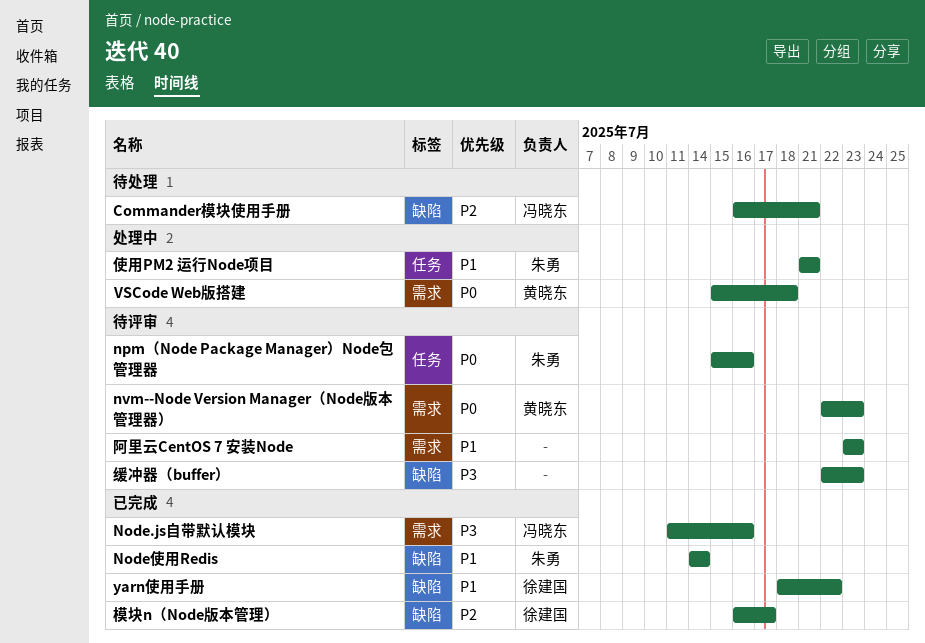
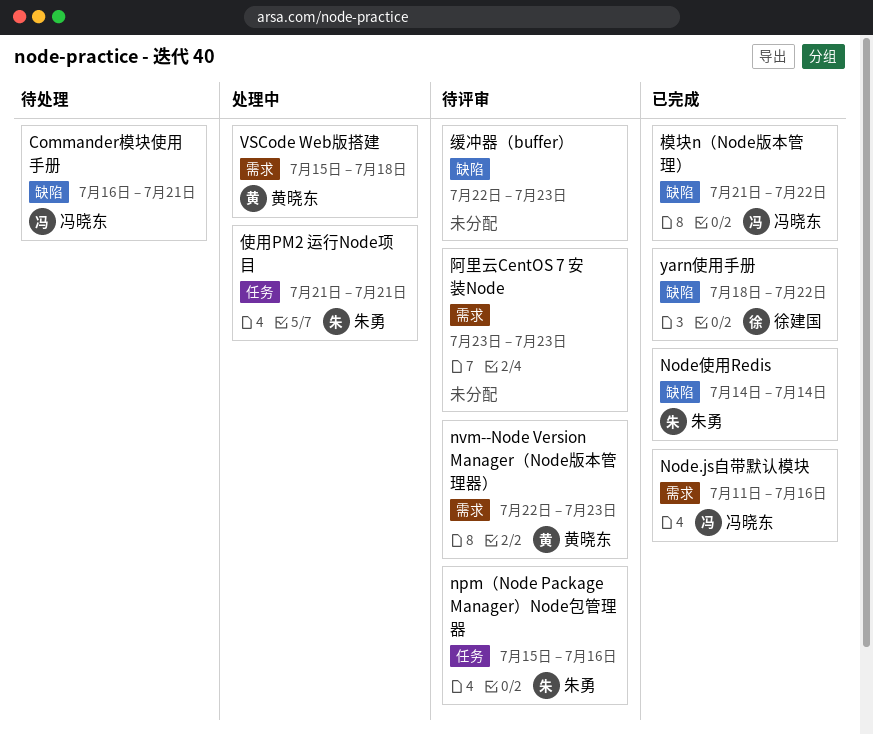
模块n（Node版本管理）, owner: 徐建国 -> 冯晓东
模块n（Node版本管理）, start: Jul 16 -> Jul 21
模块n（Node版本管理）, due: Jul 17 -> Jul 22

